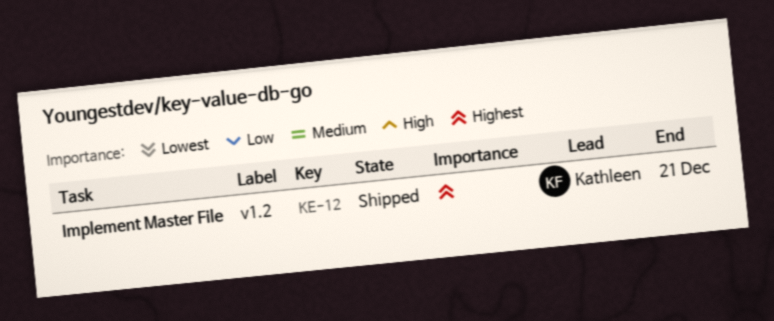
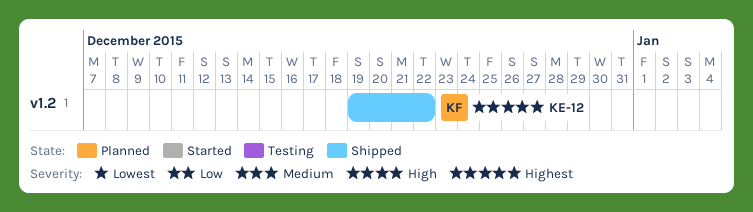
KE-12, due: Dec 21 -> Dec 22

